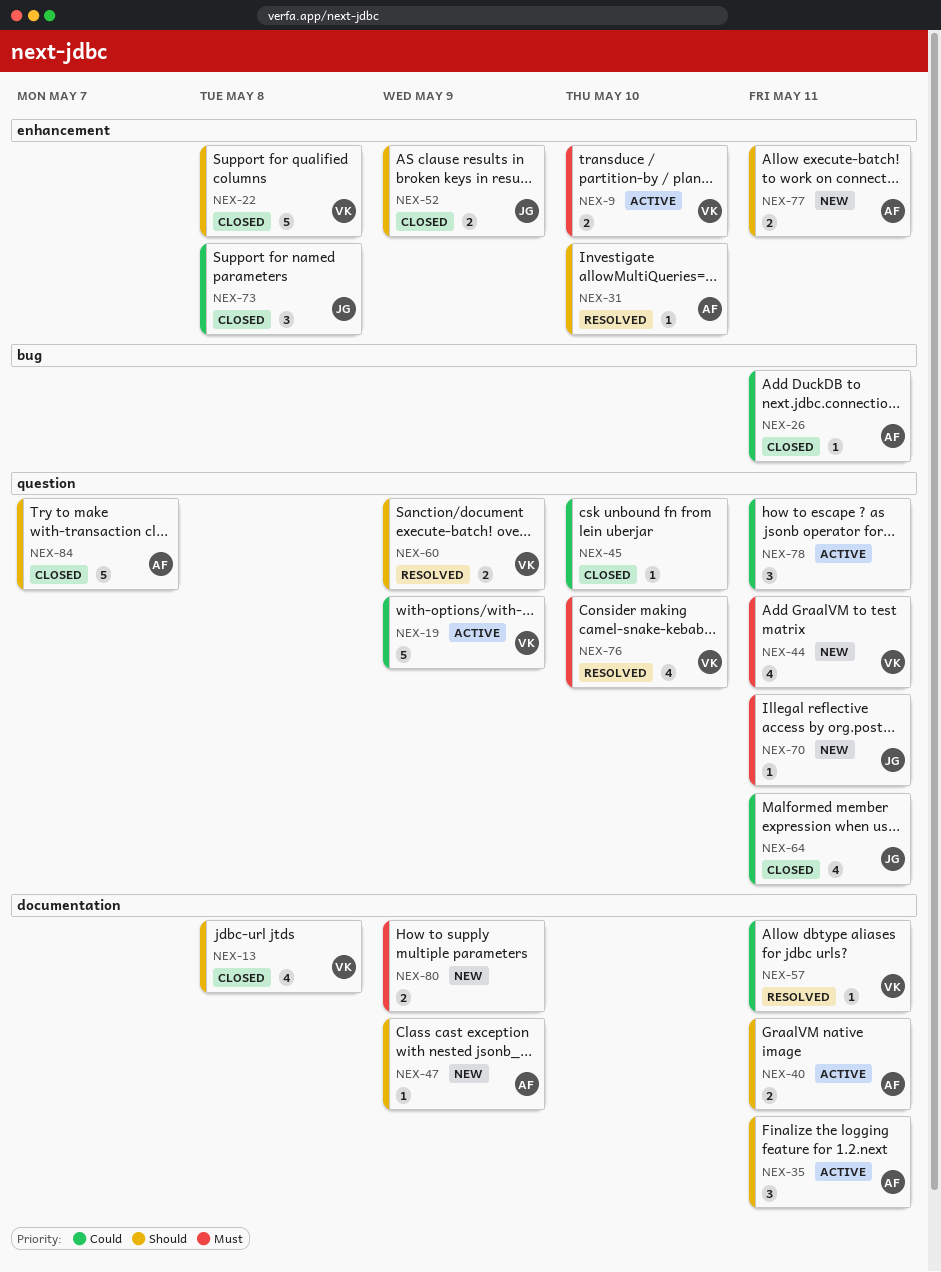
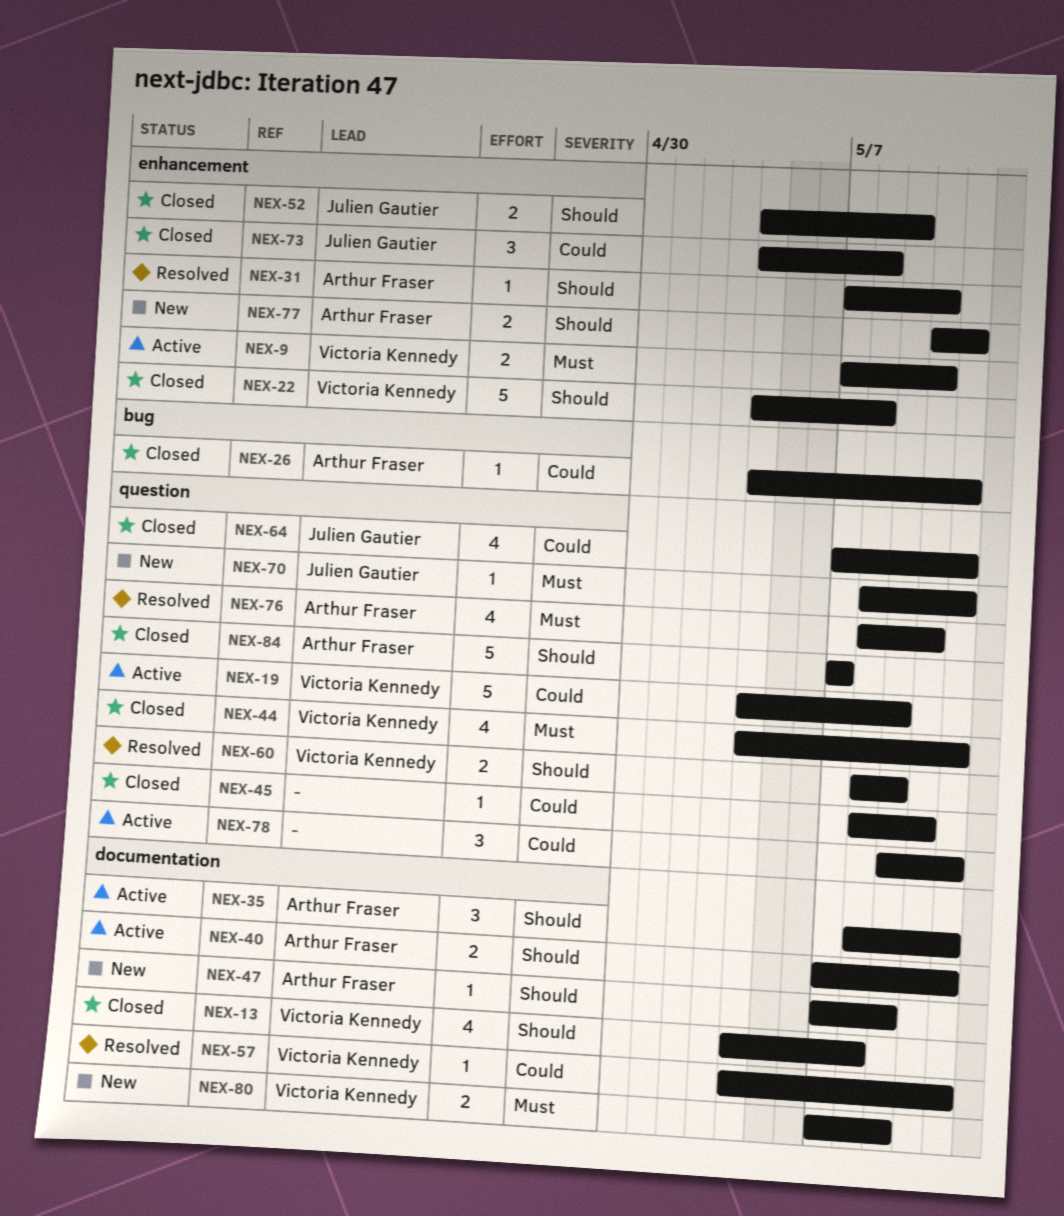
NEX-44, status: New -> Closed
NEX-76, owner: Victoria Kennedy -> Arthur Fraser
NEX-80, owner: none -> Victoria Kennedy

